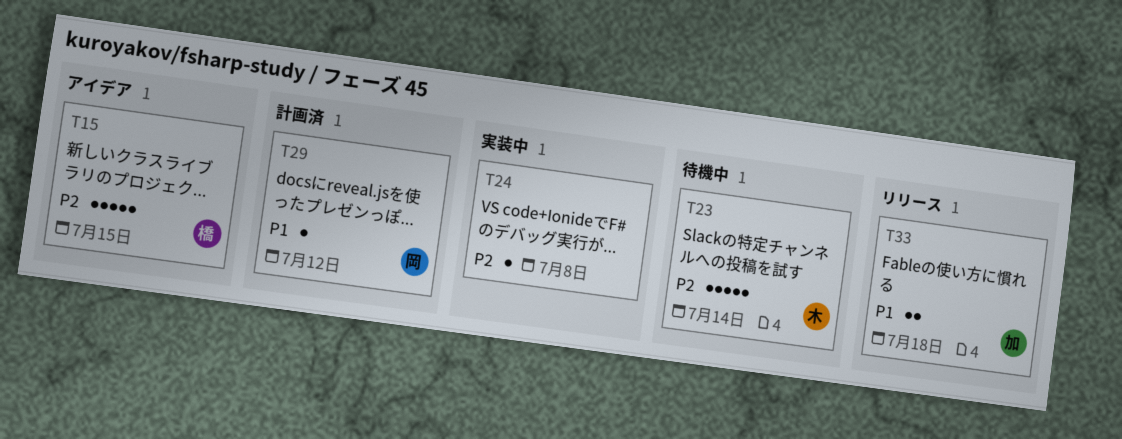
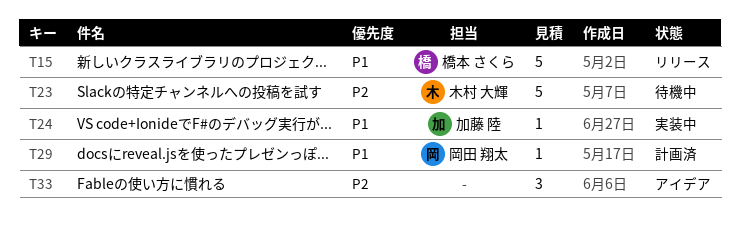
T15, status: アイデア -> リリース
T15, priority: P2 -> P1
T24, owner: none -> 加藤 陸
T24, priority: P2 -> P1
T33, status: リリース -> アイデア
T33, owner: 加藤 陸 -> none
T33, priority: P1 -> P2
T33, estimate: 2 -> 3

